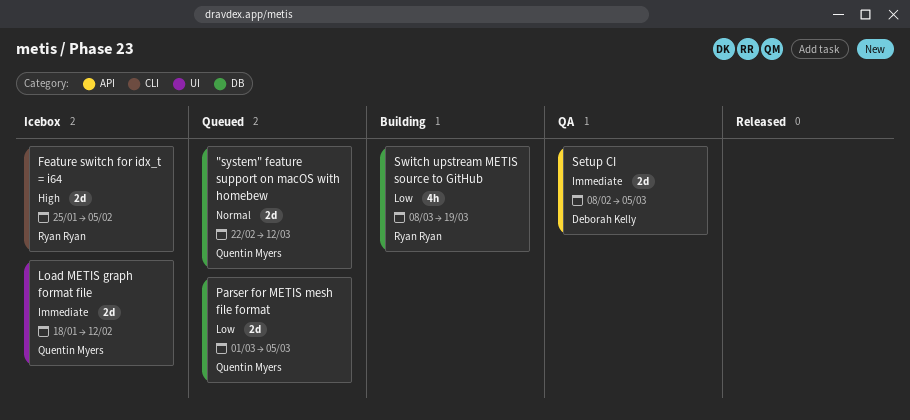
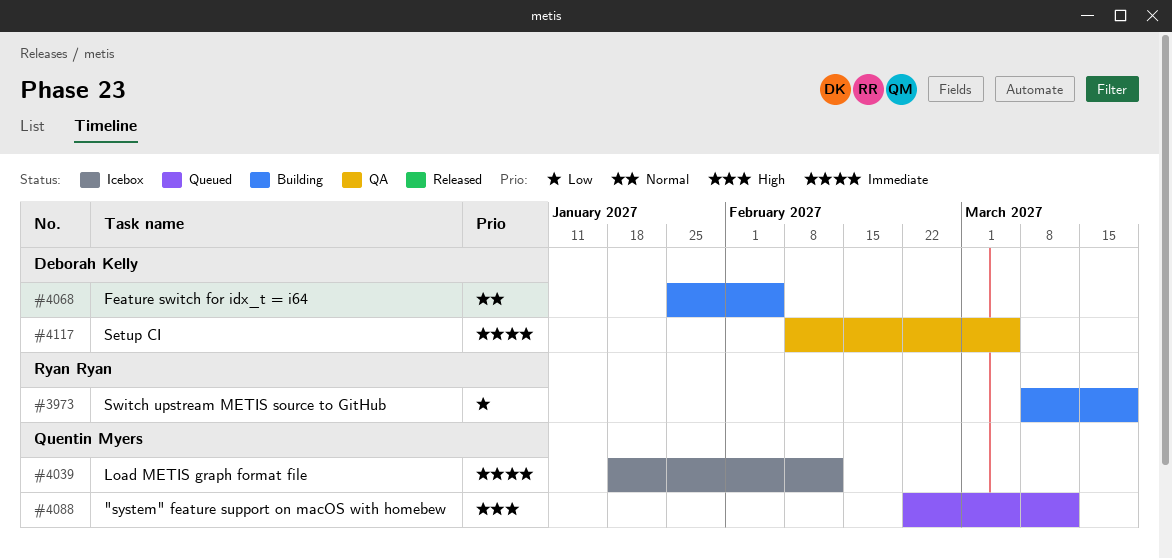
"system" feature support on macOS with homebew, priority: Normal -> High
Feature switch for idx_t = i64, status: Icebox -> Building
Feature switch for idx_t = i64, owner: Ryan Ryan -> Deborah Kelly
Feature switch for idx_t = i64, priority: High -> Normal
Parser for METIS mesh file format: present -> none

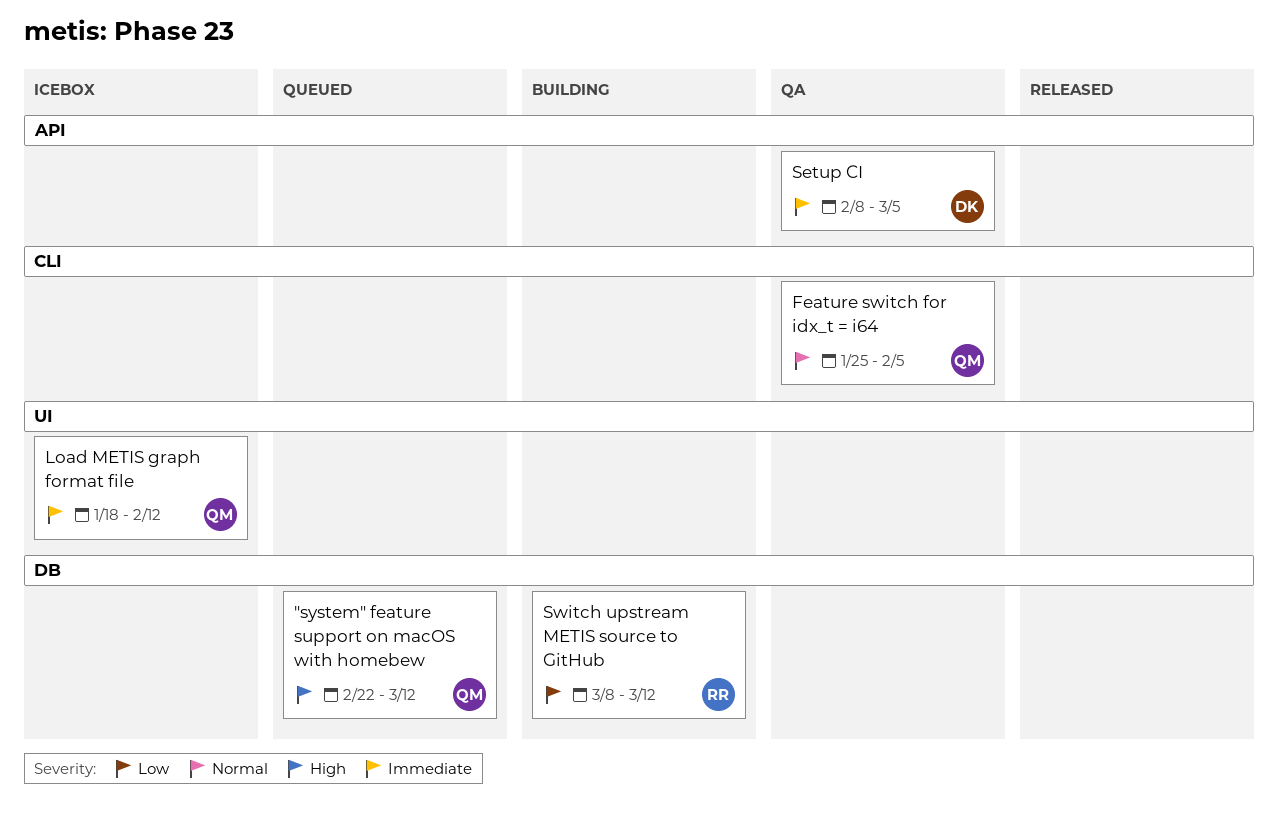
Feature switch for idx_t = i64, status: Building -> QA
Feature switch for idx_t = i64, owner: Deborah Kelly -> Quentin Myers
Switch upstream METIS source to GitHub, due: Mar 19 -> Mar 12

